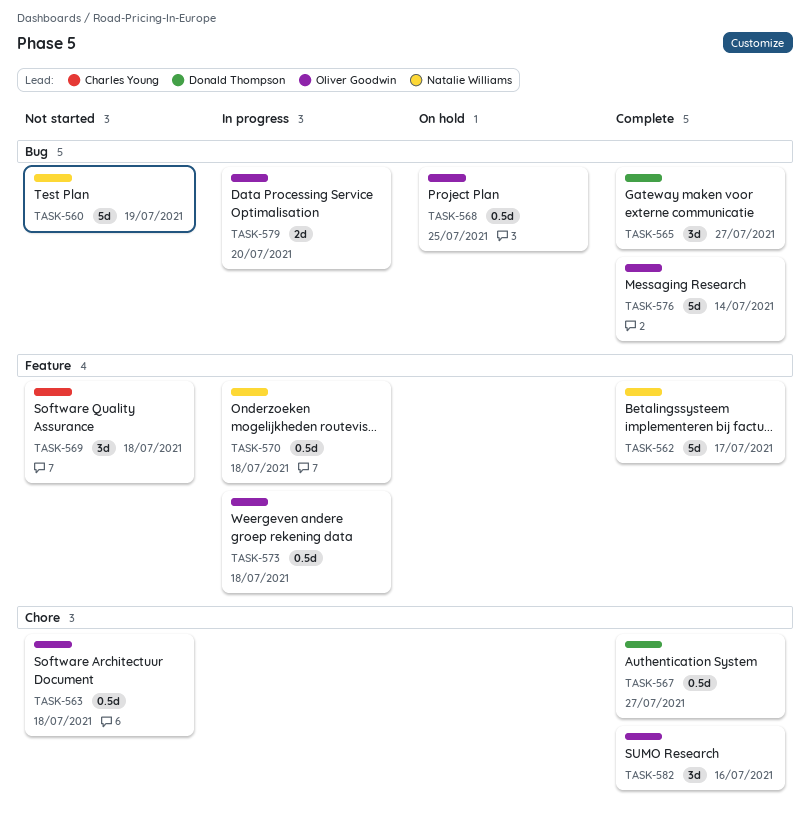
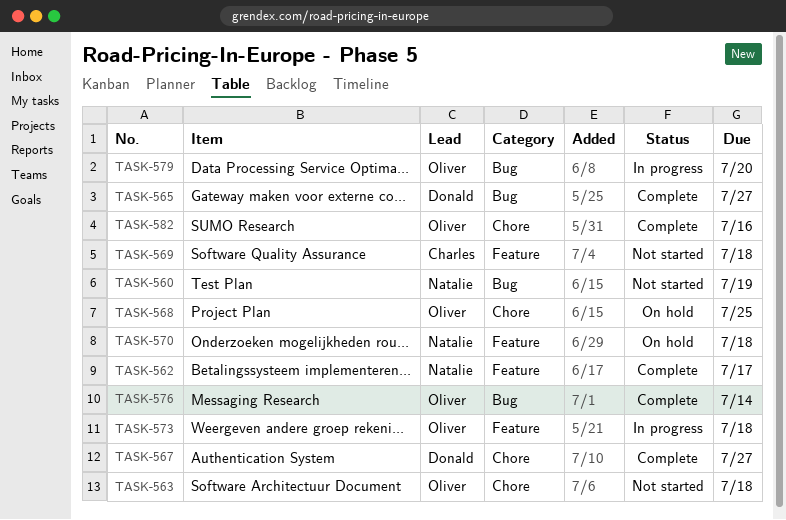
TASK-568, label: Bug -> Chore
TASK-570, status: In progress -> On hold

